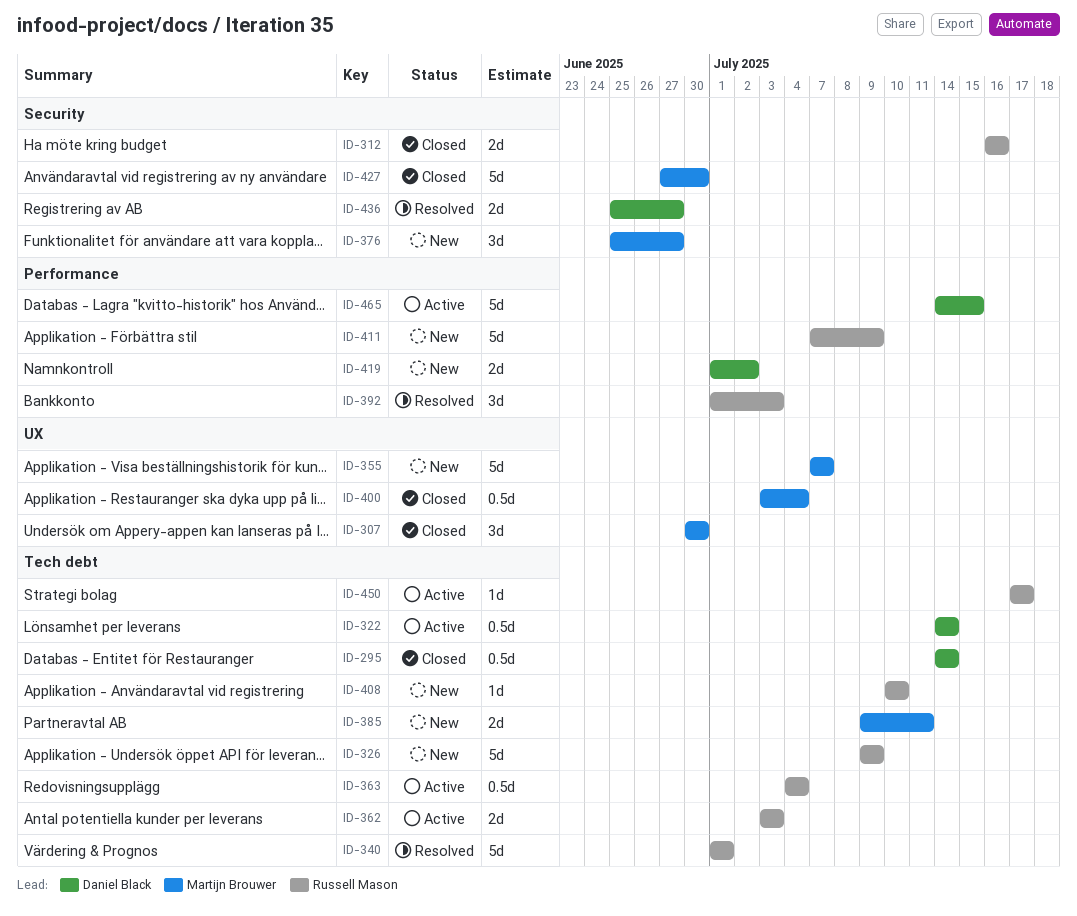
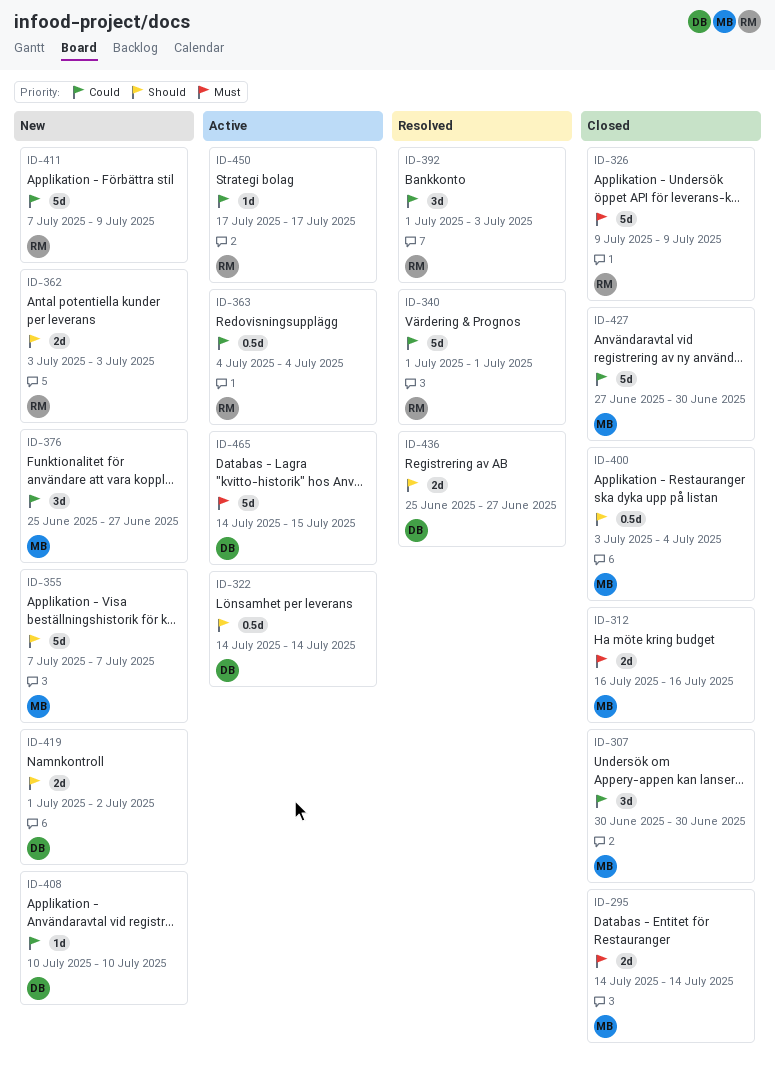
ID-295, owner: Daniel Black -> Martijn Brouwer
ID-295, estimate: 0.5d -> 2d
ID-312, owner: Russell Mason -> Martijn Brouwer
ID-326, status: New -> Closed
ID-362, status: Active -> New
ID-385: present -> none
ID-408, owner: Russell Mason -> Daniel Black

